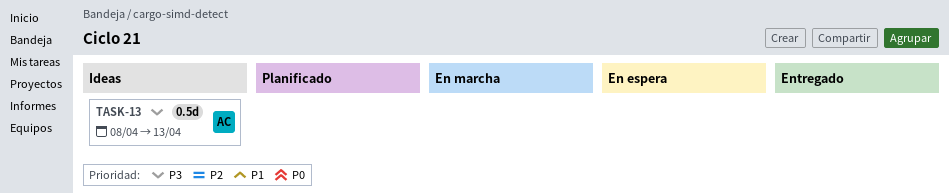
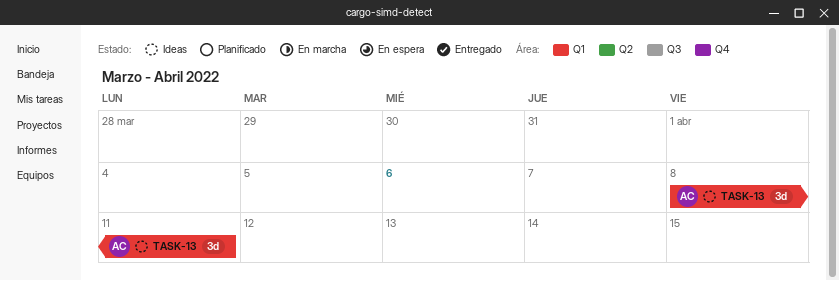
TASK-13, estimate: 0.5d -> 3d
TASK-13, due: Apr 13 -> Apr 11

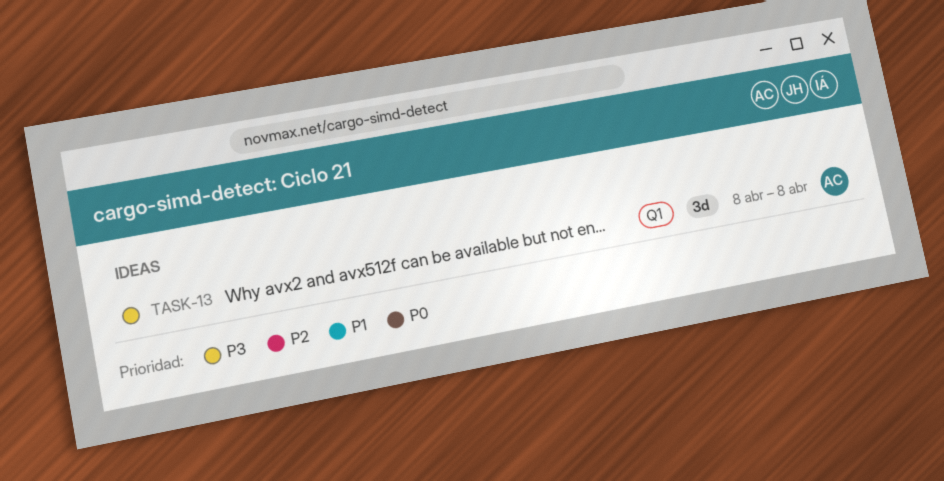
TASK-13, due: Apr 11 -> Apr 8

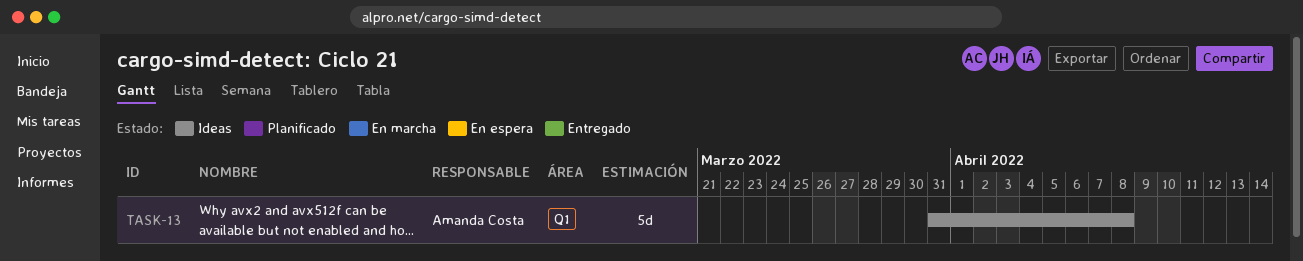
TASK-13, estimate: 3d -> 5d
TASK-13, start: Apr 8 -> Mar 31

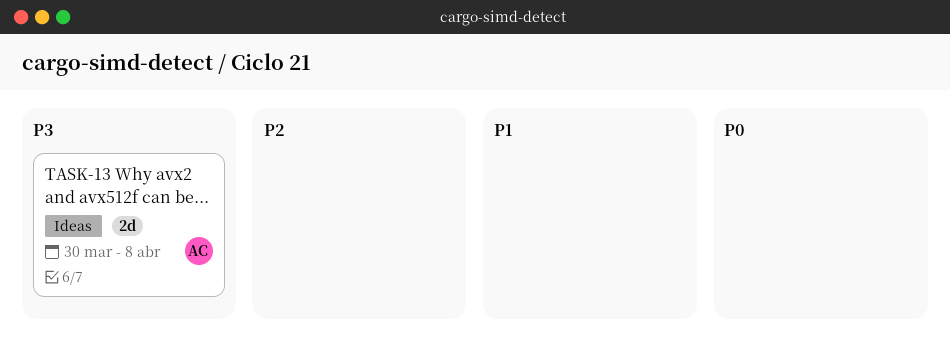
TASK-13, estimate: 5d -> 2d
TASK-13, start: Mar 31 -> Mar 30

